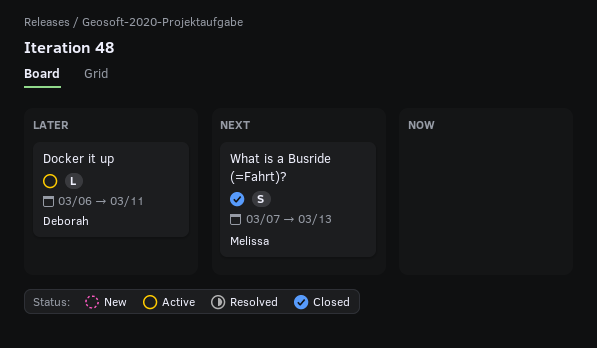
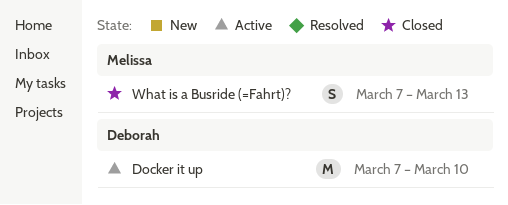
Docker it up, estimate: L -> M
Docker it up, start: Mar 6 -> Mar 7
Docker it up, due: Mar 11 -> Mar 10

